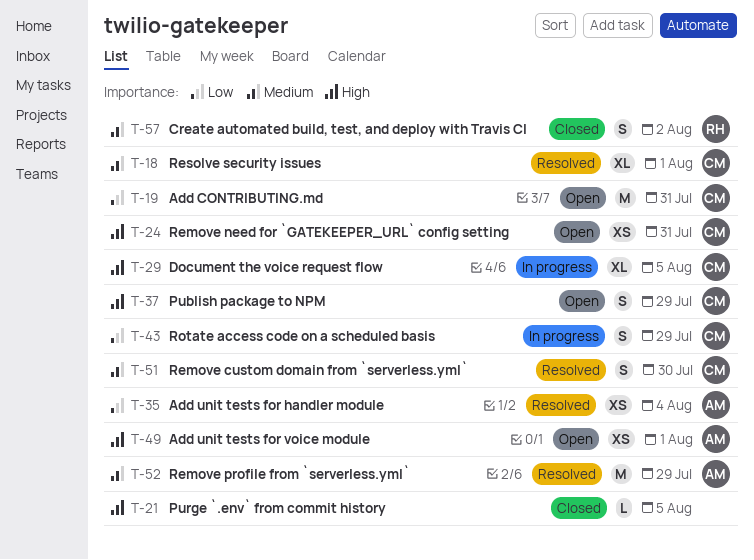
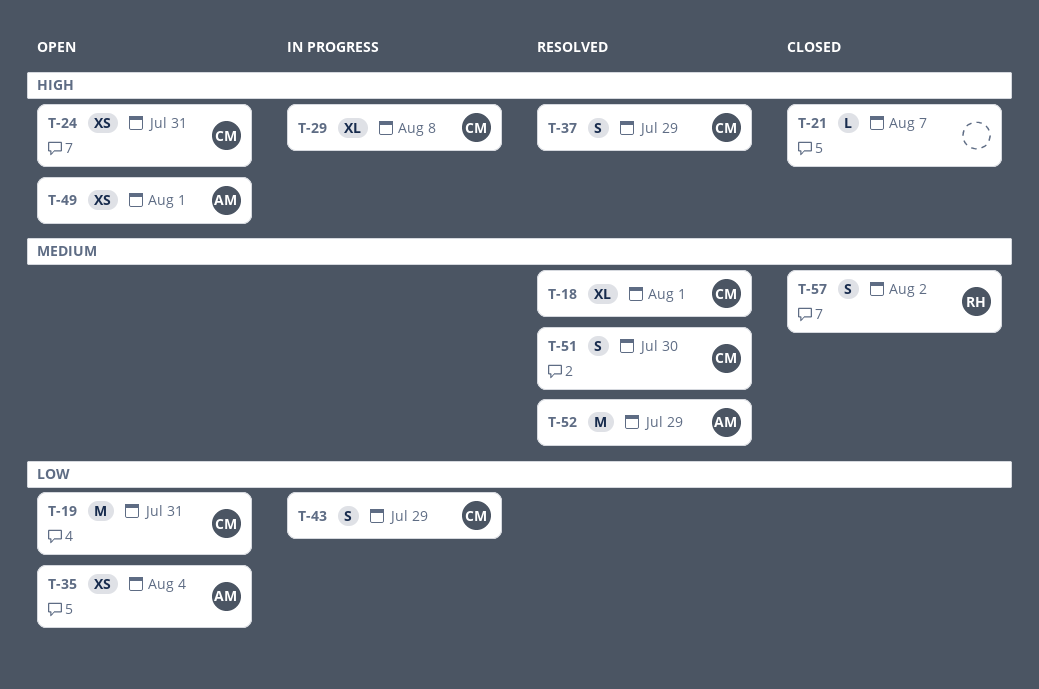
T-21, due: Aug 5 -> Aug 7
T-29, due: Aug 5 -> Aug 8
T-35, status: Resolved -> Open
T-37, status: Open -> Resolved

